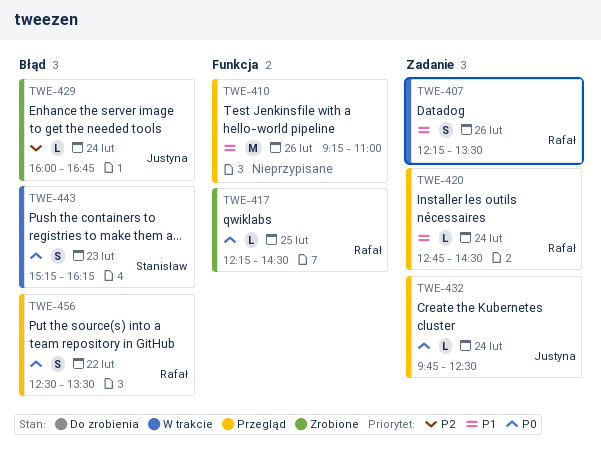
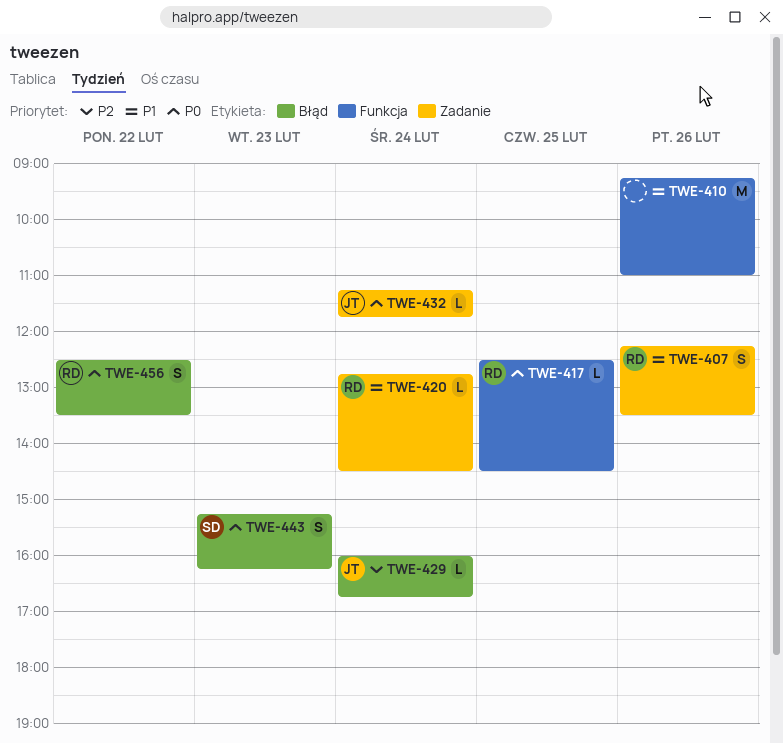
TWE-417, begins: 12:15 -> 12:30
TWE-432, begins: 09:45 -> 11:15
TWE-432, ends: 12:30 -> 11:45

